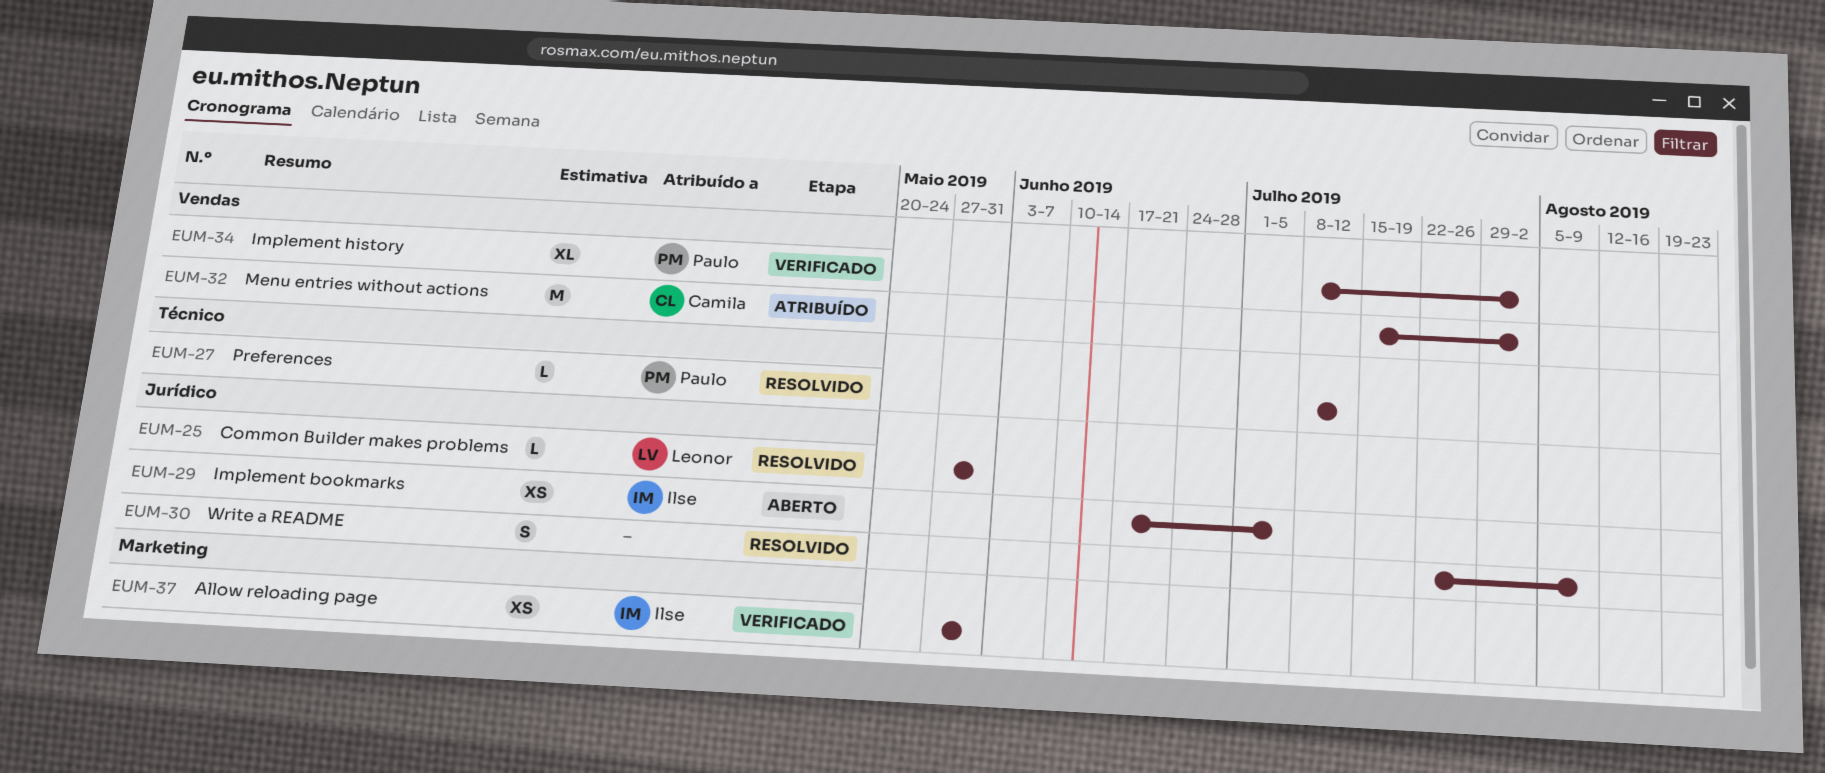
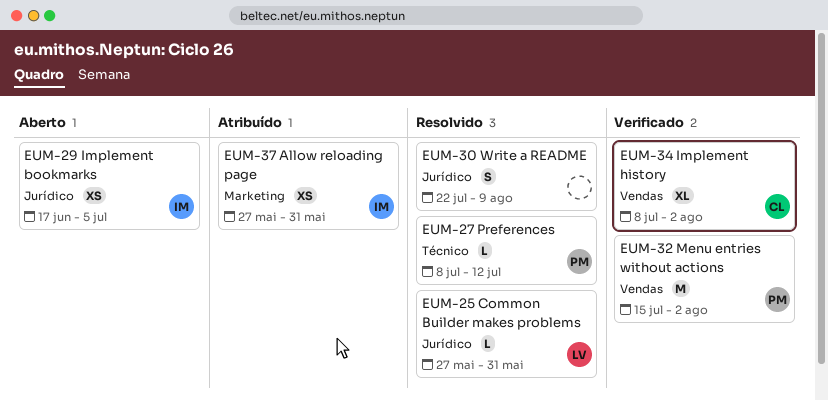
EUM-32, status: Atribuído -> Verificado
EUM-32, owner: Camila -> Paulo
EUM-34, owner: Paulo -> Camila
EUM-37, status: Verificado -> Atribuído

